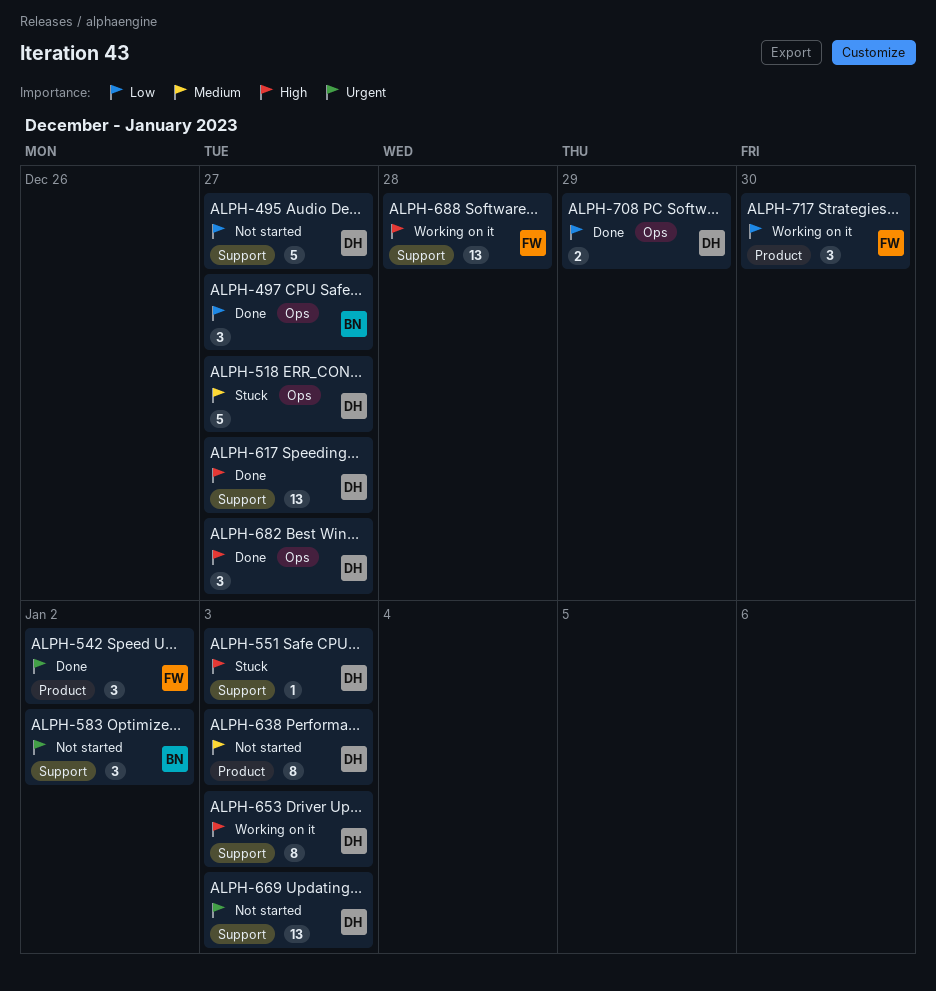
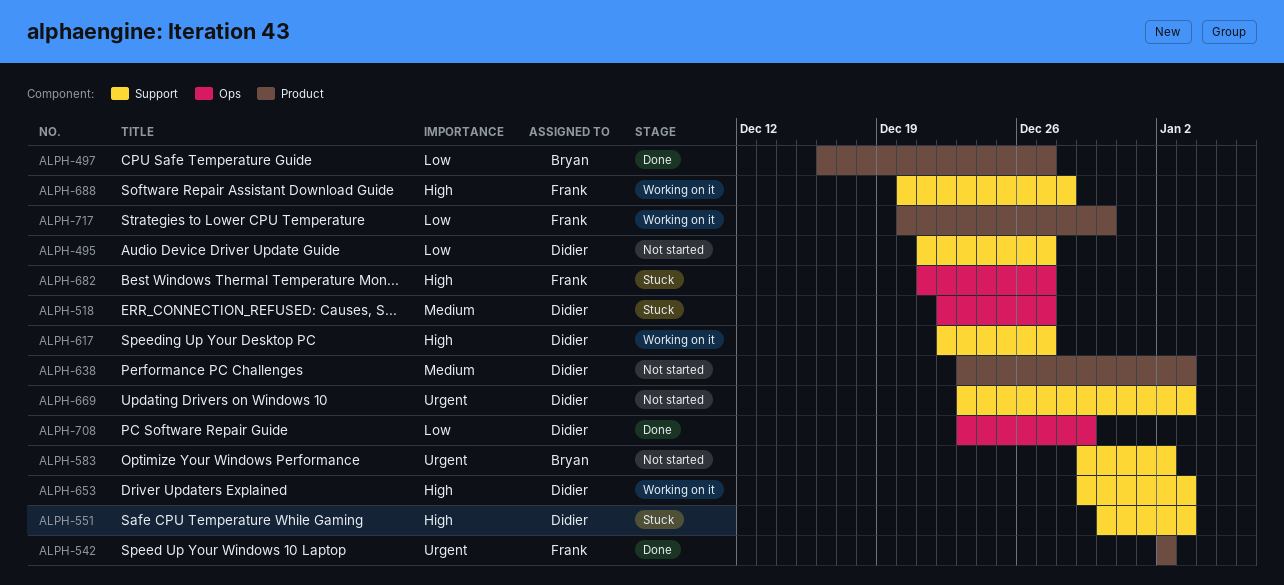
ALPH-497, label: Ops -> Product
ALPH-617, status: Done -> Working on it
ALPH-682, status: Done -> Stuck
ALPH-682, owner: Didier -> Frank

